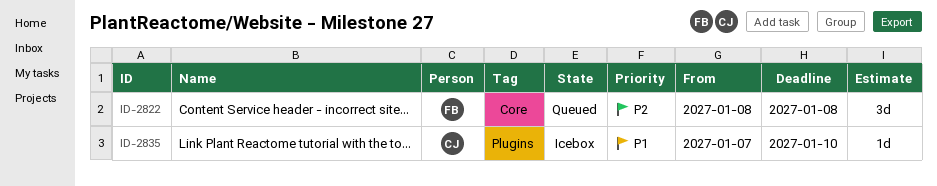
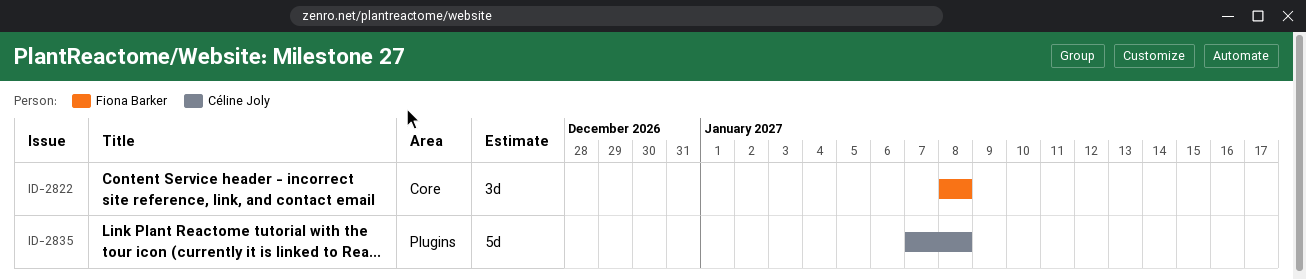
ID-2835, estimate: 1d -> 5d
ID-2835, due: Jan 10 -> Jan 8

